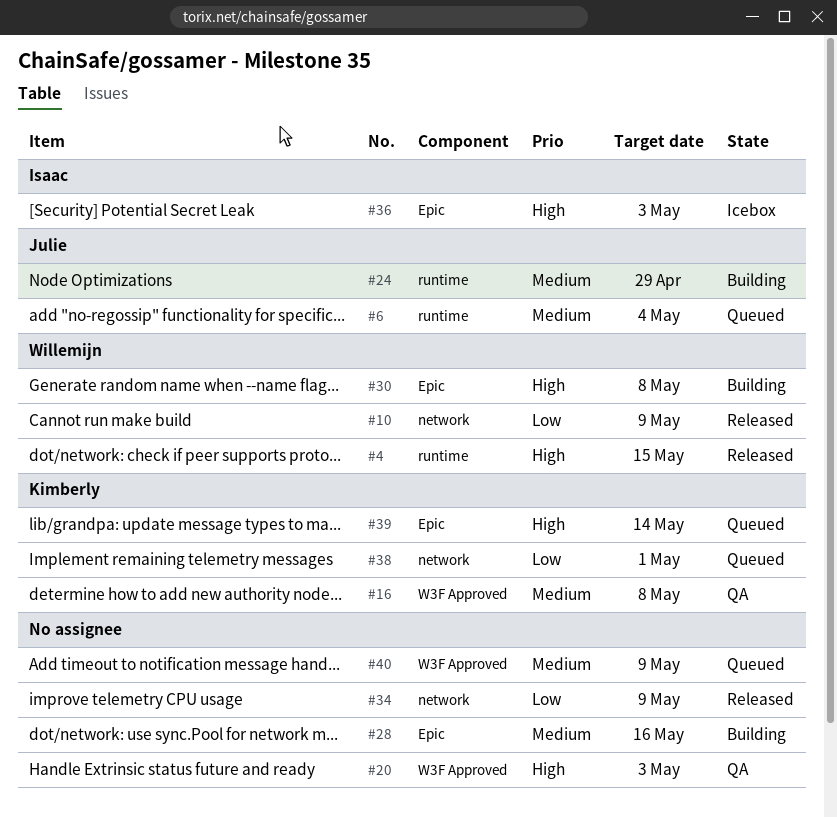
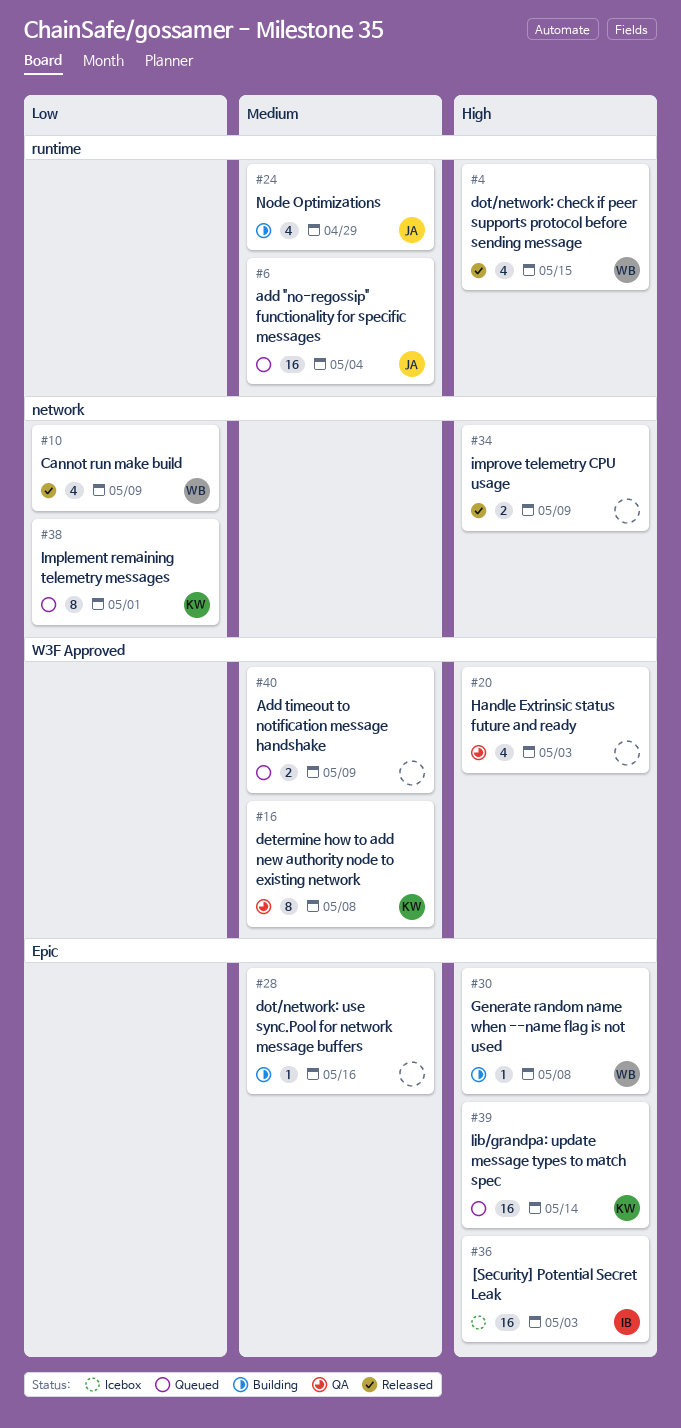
#34, priority: Low -> High

